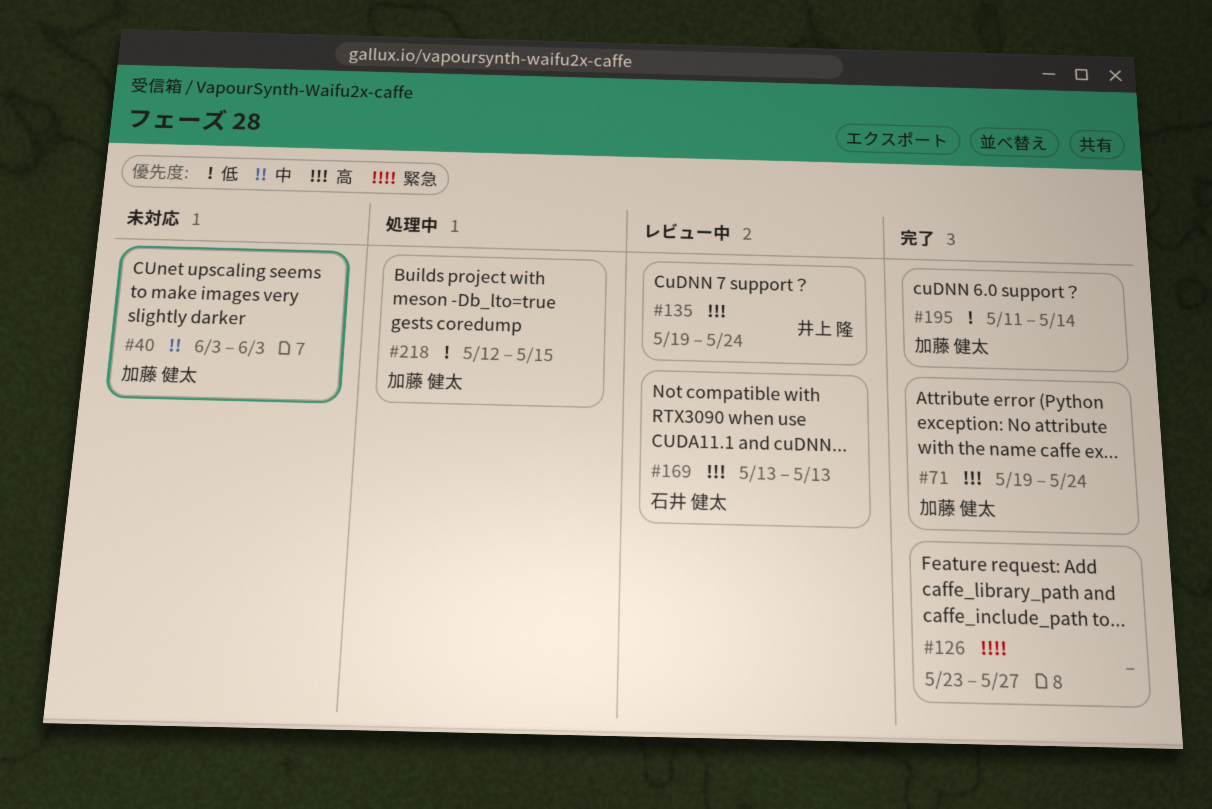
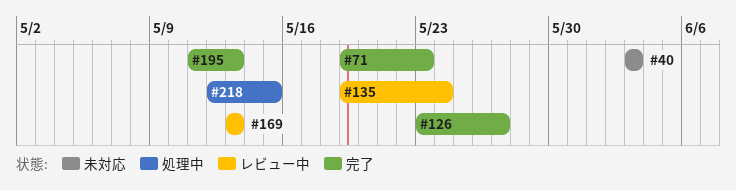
#71, due: May 24 -> May 23
#195, due: May 14 -> May 13

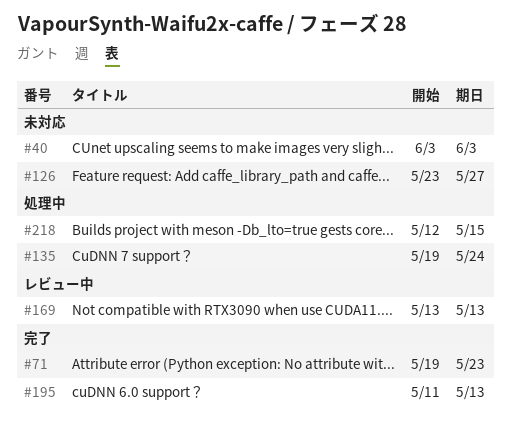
#126, status: 完了 -> 未対応
#135, status: レビュー中 -> 処理中

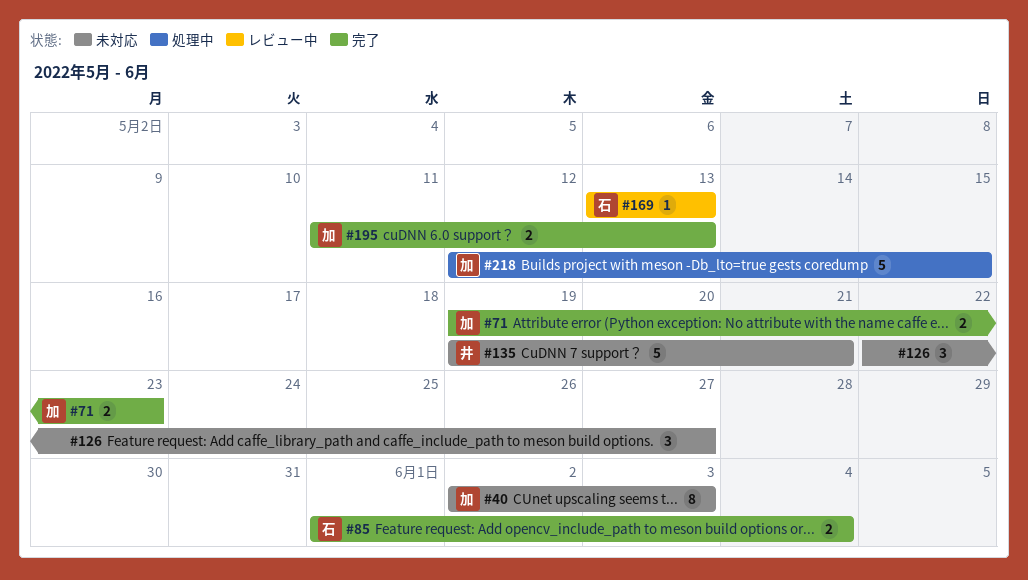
#40, start: Jun 3 -> Jun 2
#85: none -> present
#126, start: May 23 -> May 22
#135, status: 処理中 -> 未対応
#135, due: May 24 -> May 21

